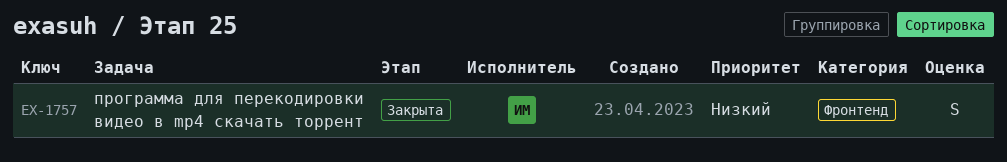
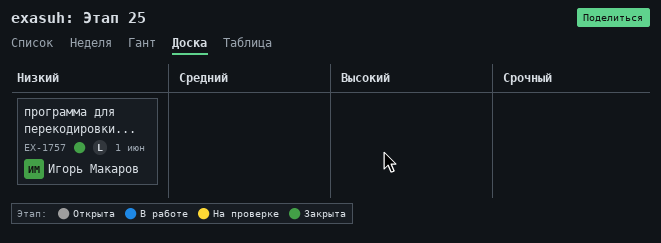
EX-1757, estimate: S -> L

